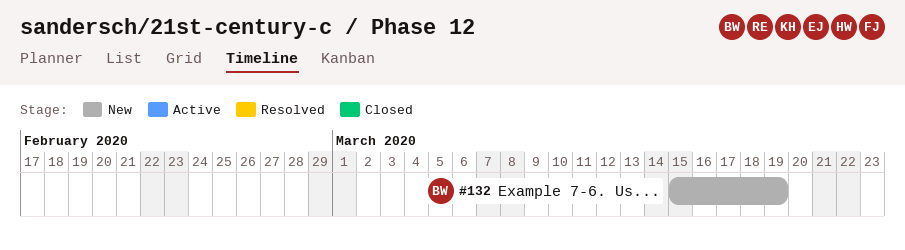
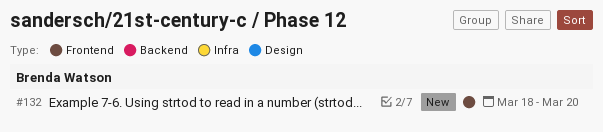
#132, start: Mar 15 -> Mar 18
#132, due: Mar 19 -> Mar 20

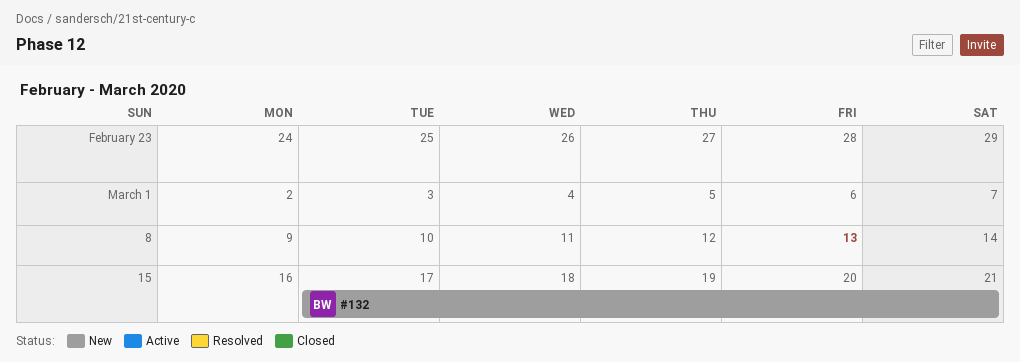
#132, start: Mar 18 -> Mar 17
#132, due: Mar 20 -> Mar 21

